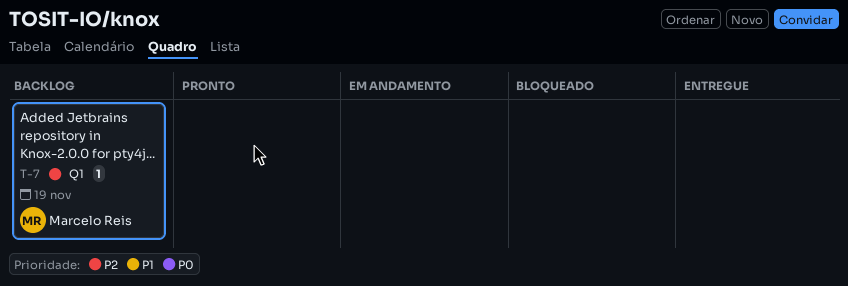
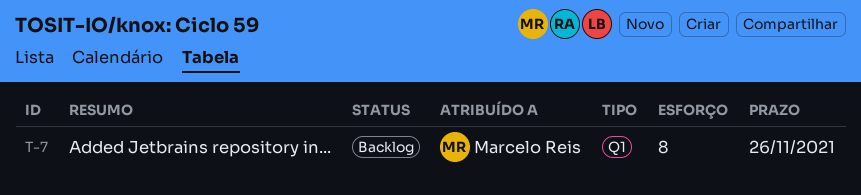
T-7, estimate: 1 -> 8
T-7, due: Nov 19 -> Nov 26

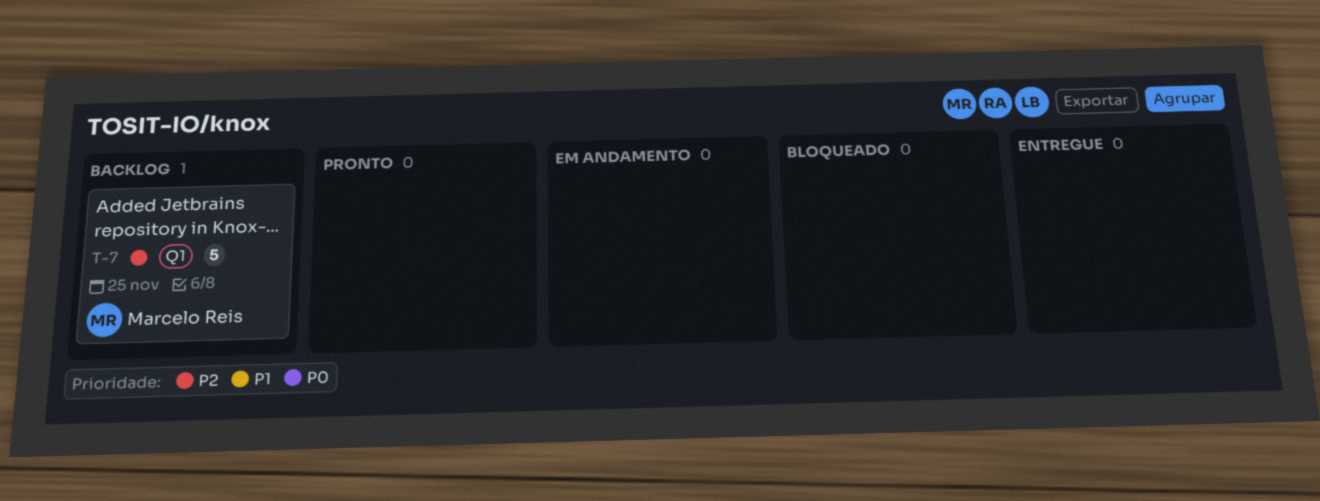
T-7, estimate: 8 -> 5
T-7, due: Nov 26 -> Nov 25

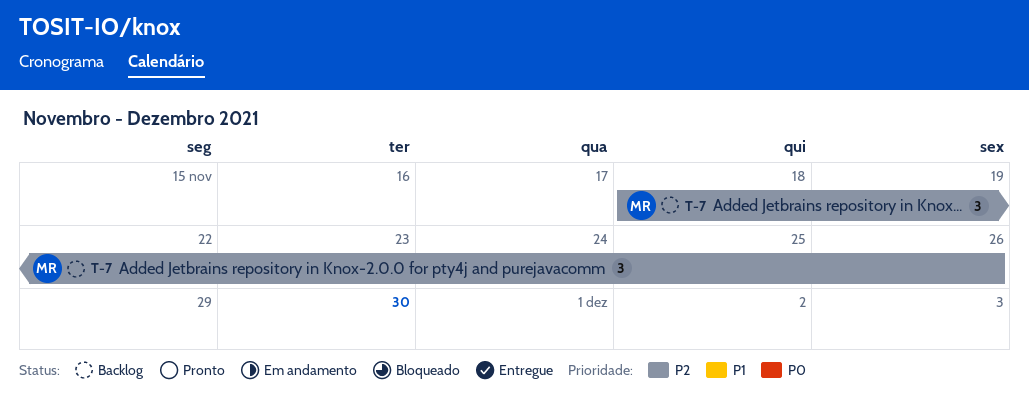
T-7, estimate: 5 -> 3
T-7, due: Nov 25 -> Nov 26

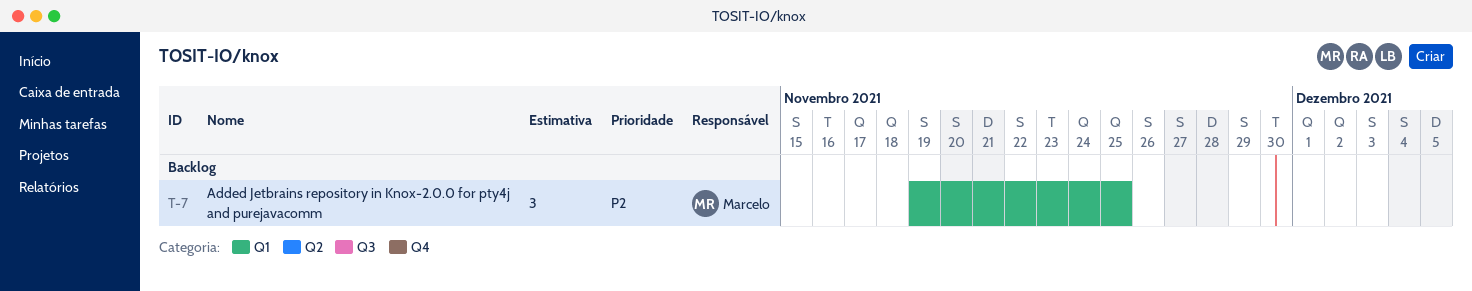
T-7, start: Nov 18 -> Nov 19
T-7, due: Nov 26 -> Nov 25

